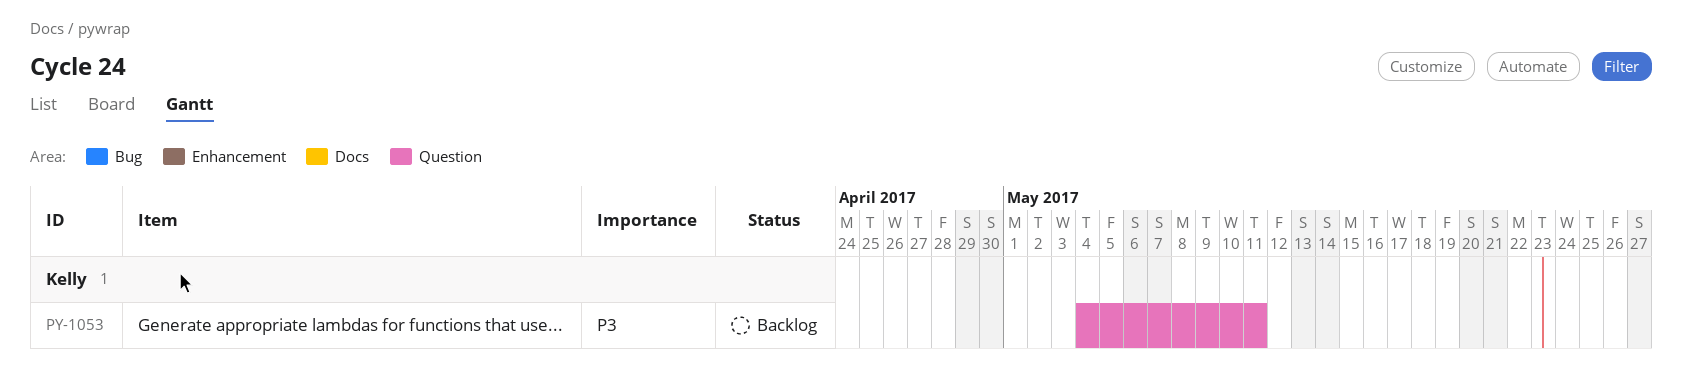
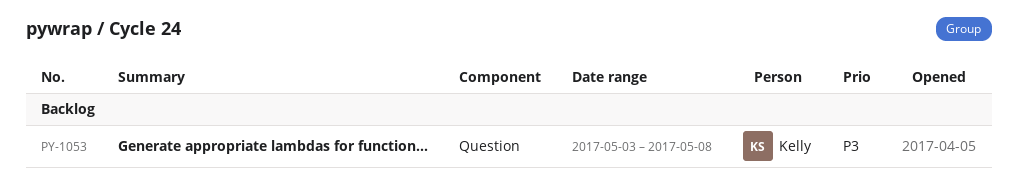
PY-1053, start: May 4 -> May 3
PY-1053, due: May 11 -> May 8

